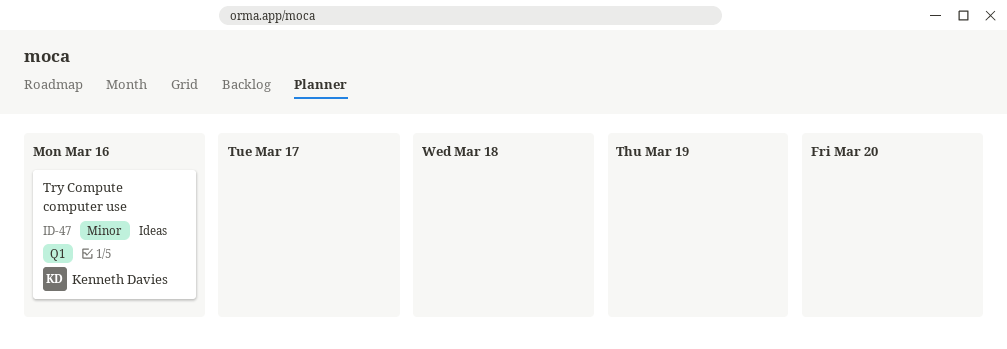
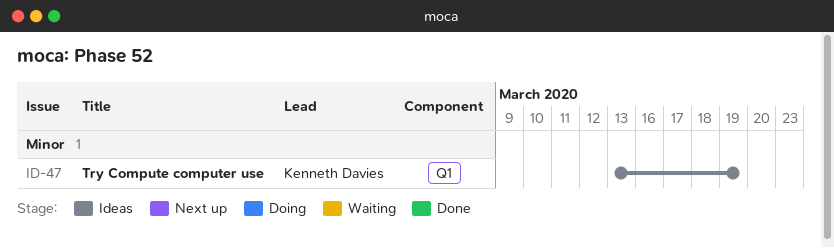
ID-47, due: Mar 16 -> Mar 19

